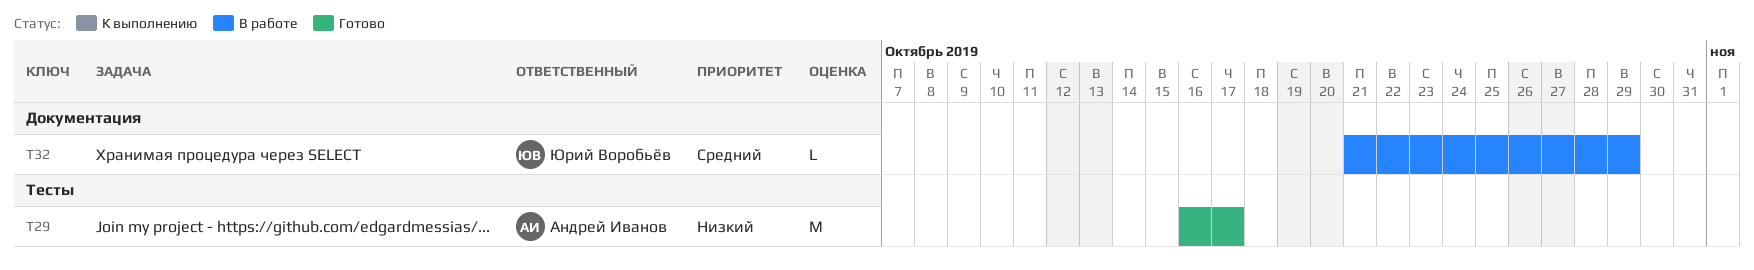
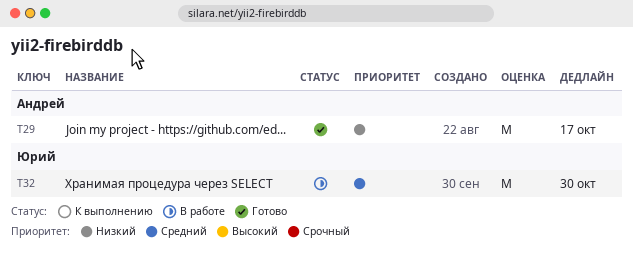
T32, estimate: L -> M
T32, due: Oct 29 -> Oct 30

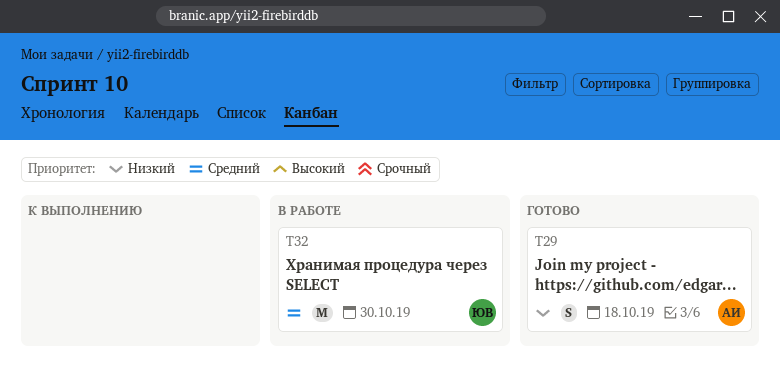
T29, estimate: M -> S
T29, due: Oct 17 -> Oct 18

